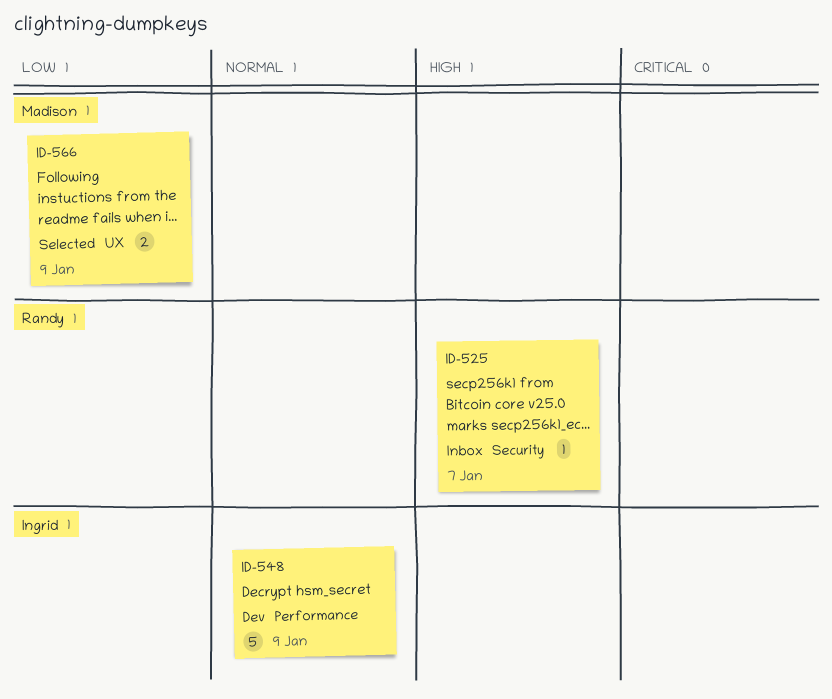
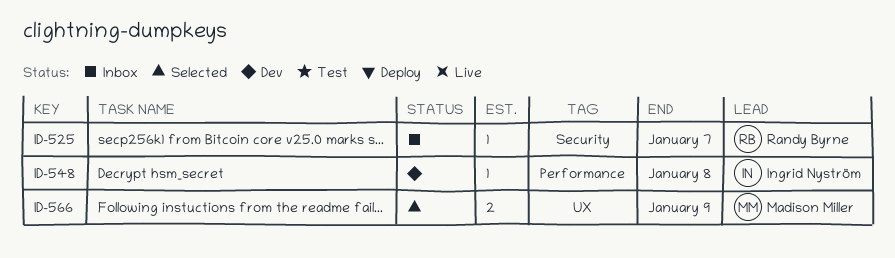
ID-548, estimate: 5 -> 1
ID-548, due: Jan 9 -> Jan 8

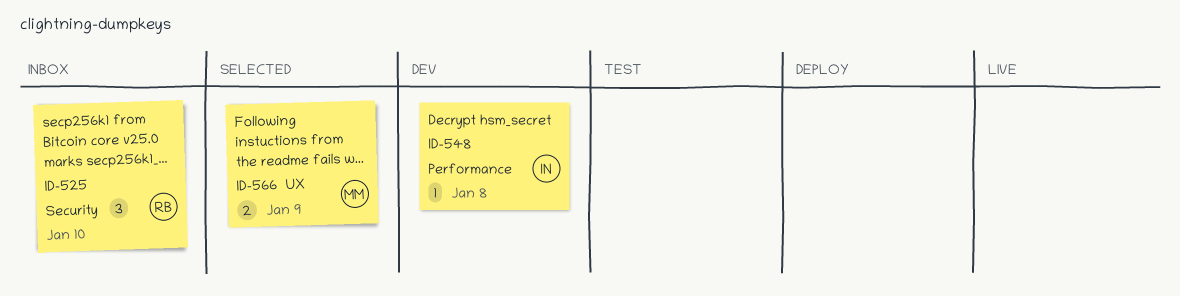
ID-525, estimate: 1 -> 3
ID-525, due: Jan 7 -> Jan 10

